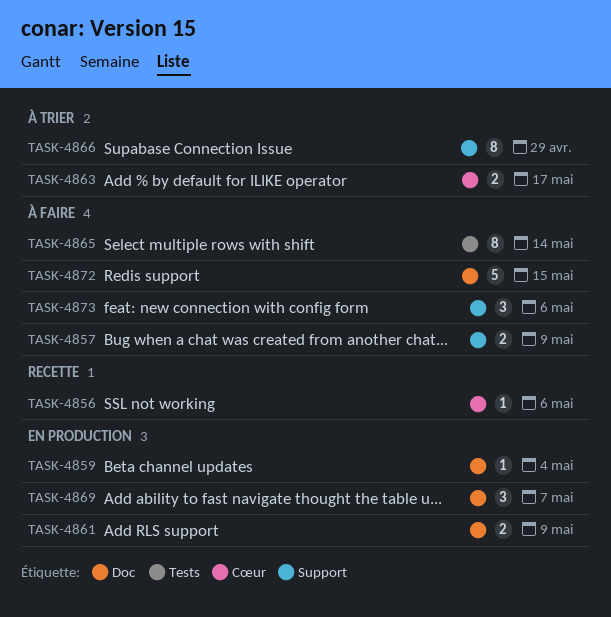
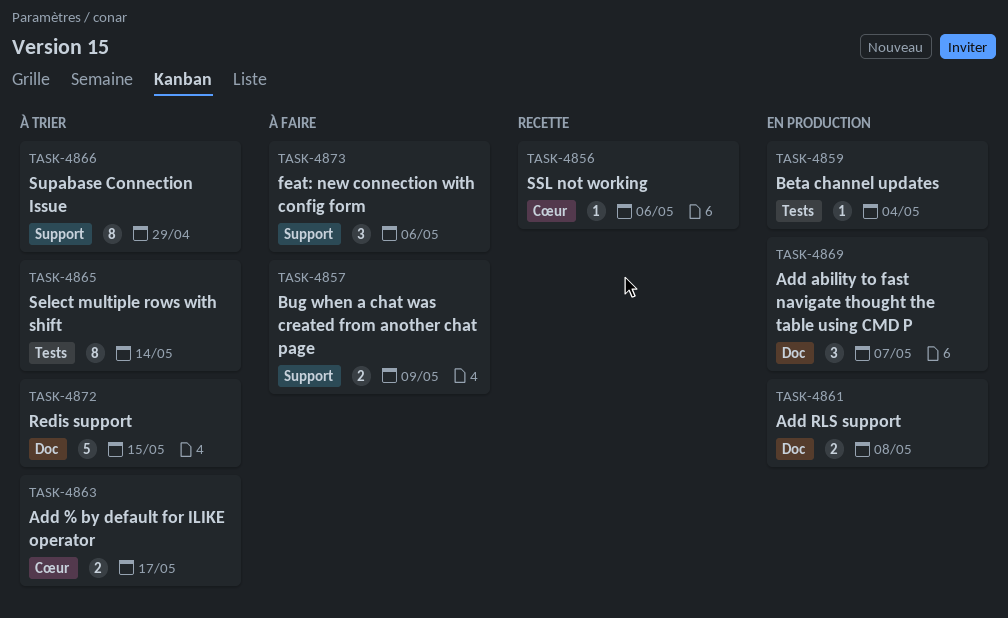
TASK-4859, label: Doc -> Tests
TASK-4861, due: May 9 -> May 8
TASK-4865, status: À faire -> À trier
TASK-4872, status: À faire -> À trier

